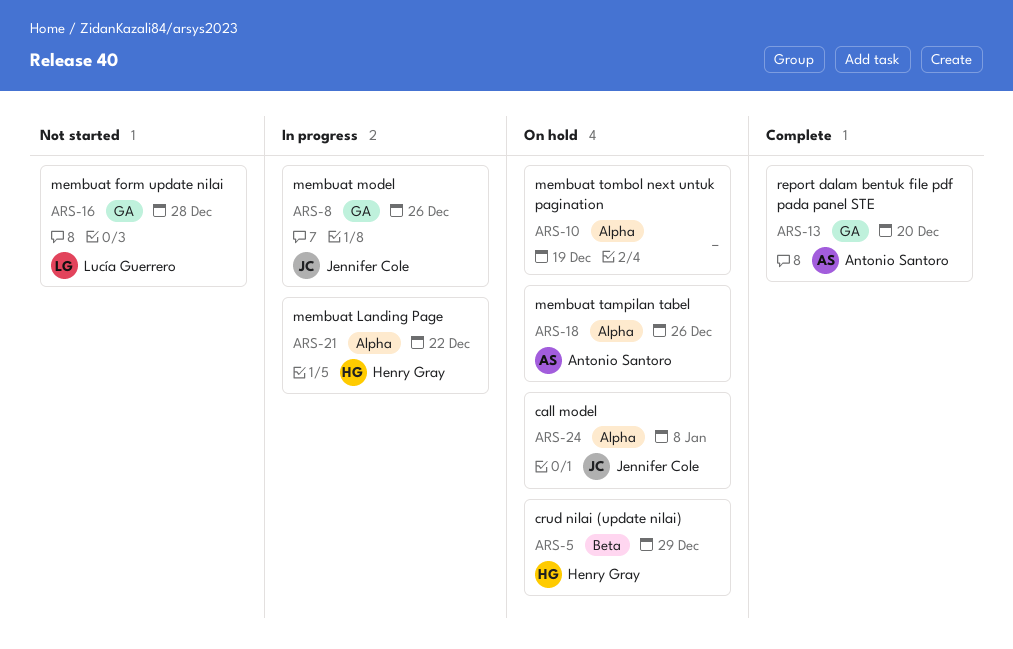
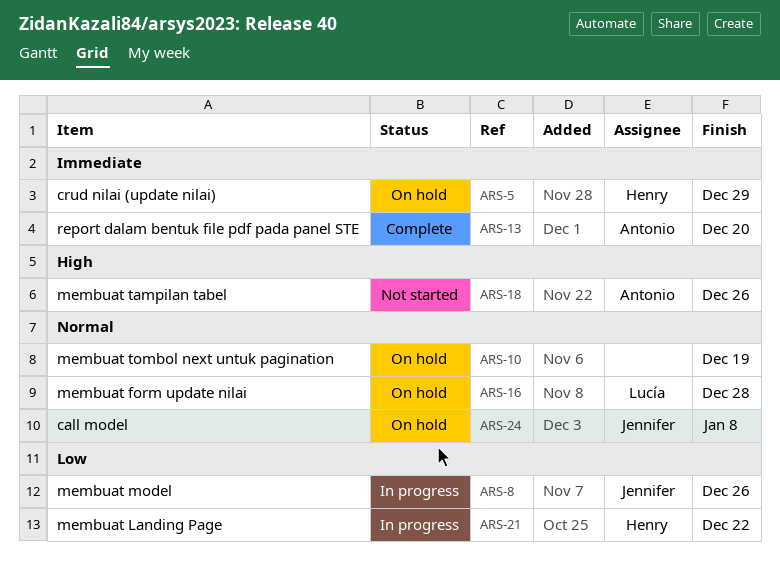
ARS-16, status: Not started -> On hold
ARS-18, status: On hold -> Not started

